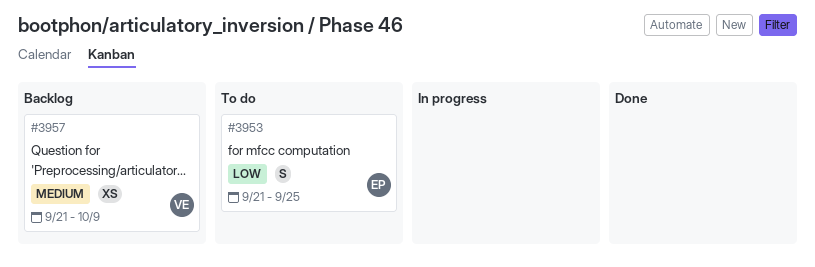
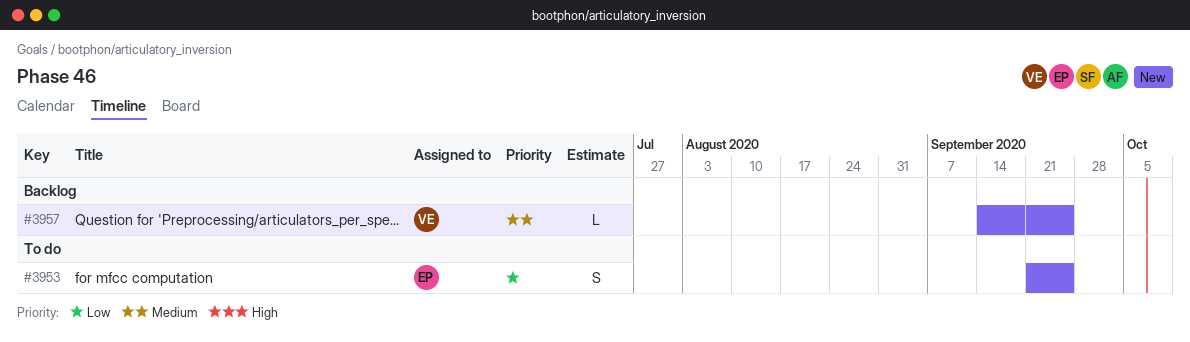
#3957, estimate: XS -> L
#3957, start: Sep 21 -> Sep 14
#3957, due: Oct 9 -> Sep 25

